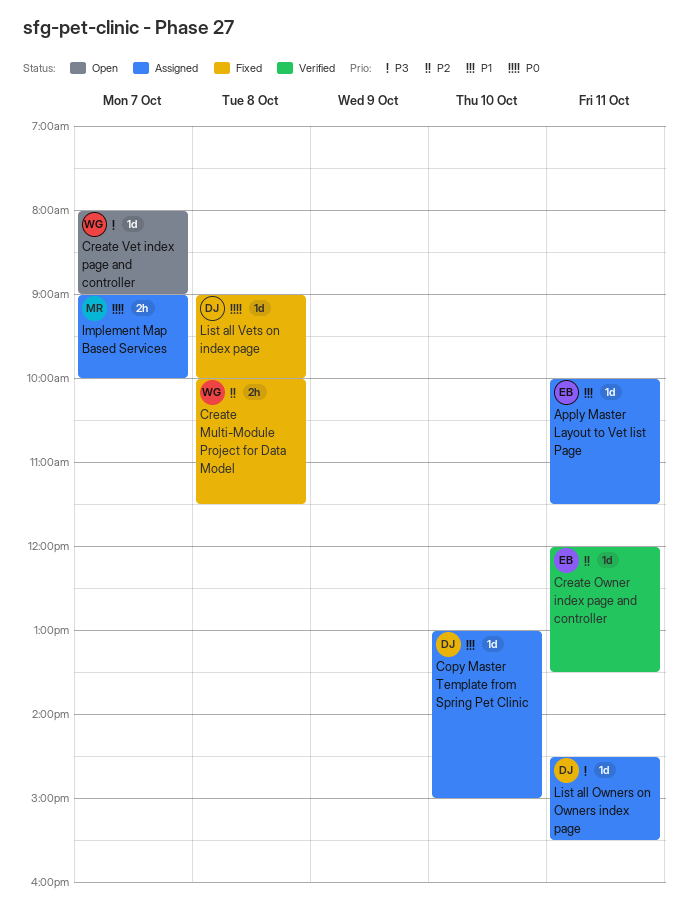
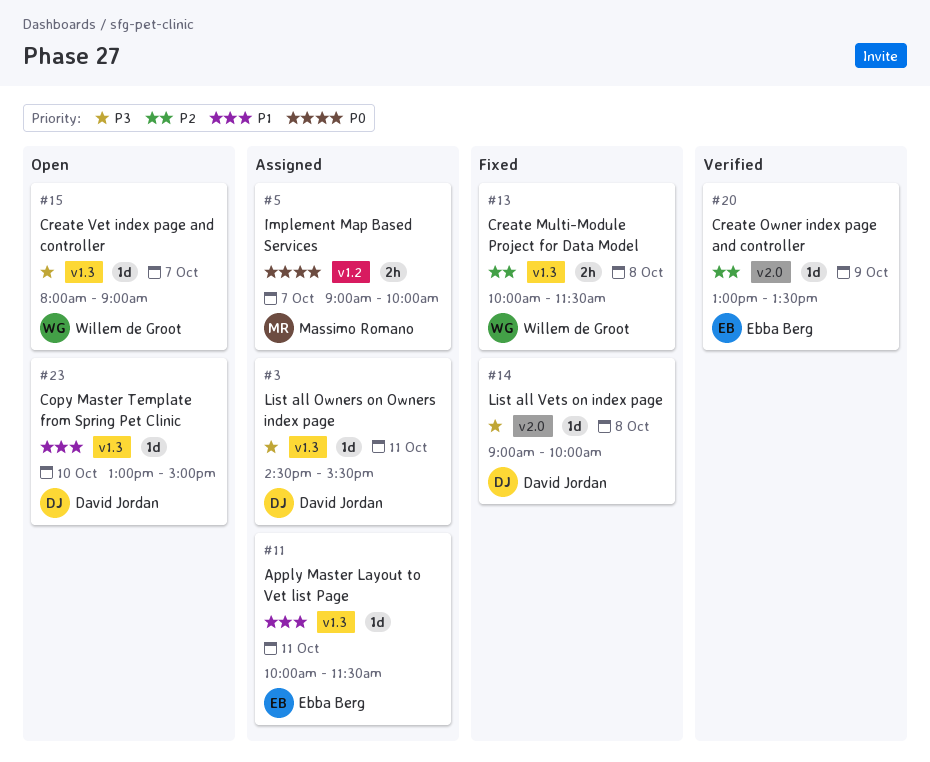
Copy Master Template from Spring Pet Clinic, status: Assigned -> Open
Create Owner index page and controller, day: Oct 11 -> Oct 9
Create Owner index page and controller, begins: 12:00 -> 13:00
List all Vets on index page, priority: P0 -> P3

